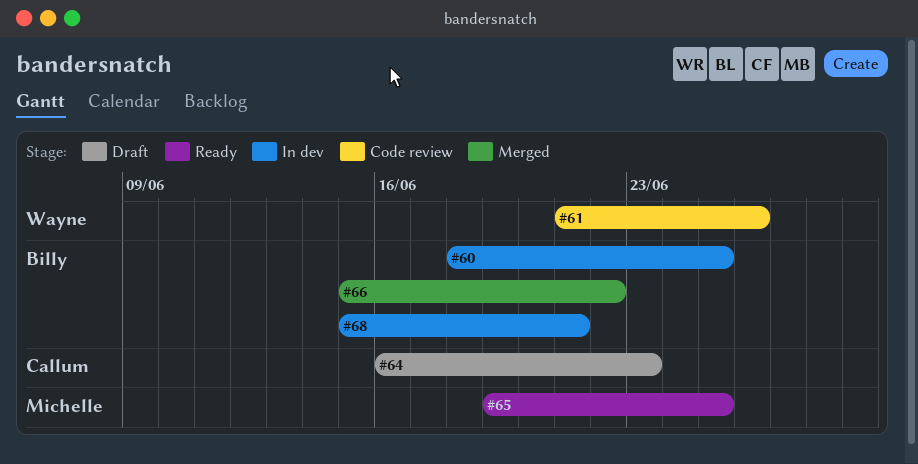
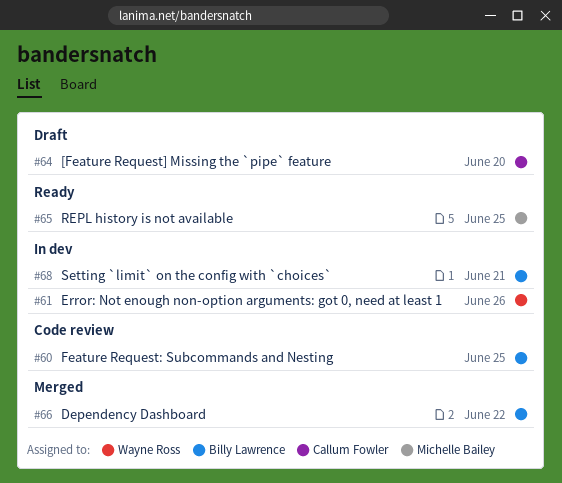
#60, status: In dev -> Code review
#61, status: Code review -> In dev
#64, due: Jun 23 -> Jun 20

